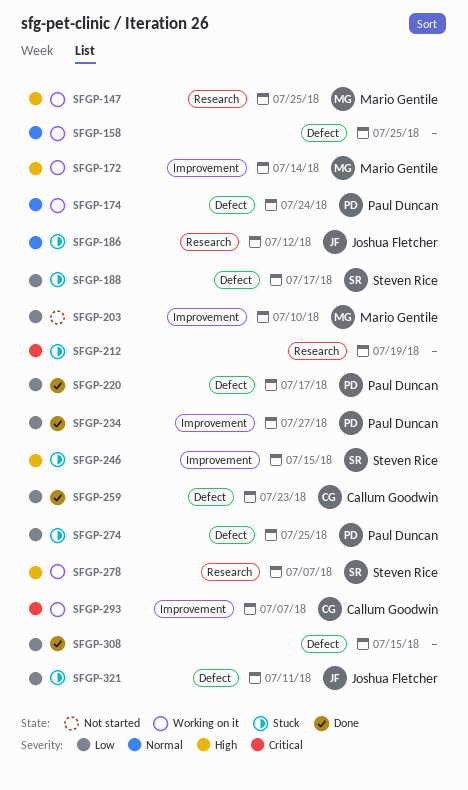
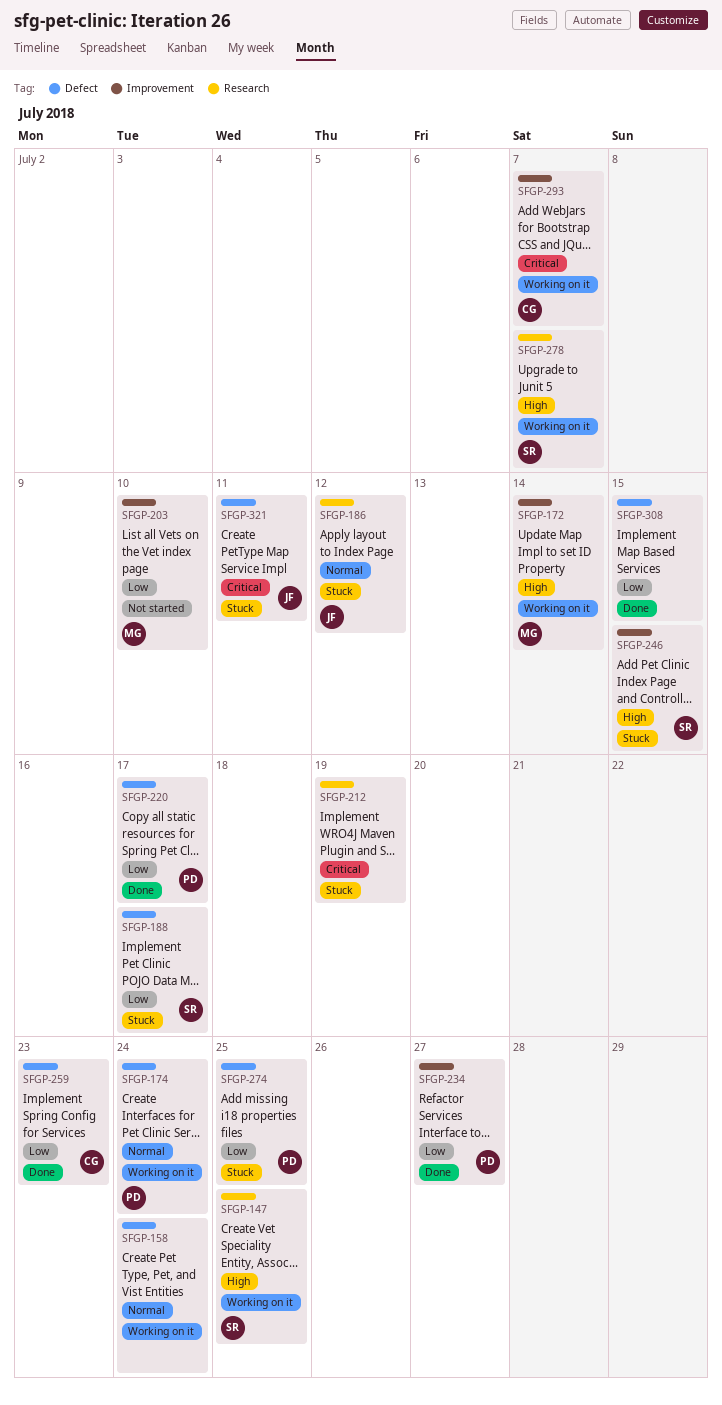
SFGP-147, owner: Mario Gentile -> Steven Rice
SFGP-158, due: Jul 25 -> Jul 24
SFGP-321, priority: Low -> Critical

